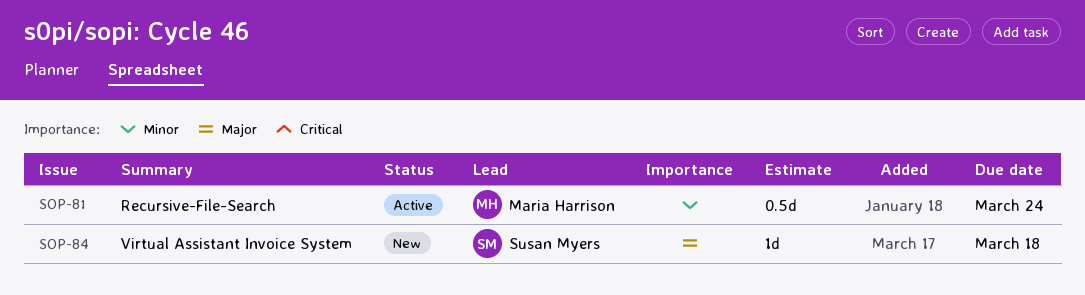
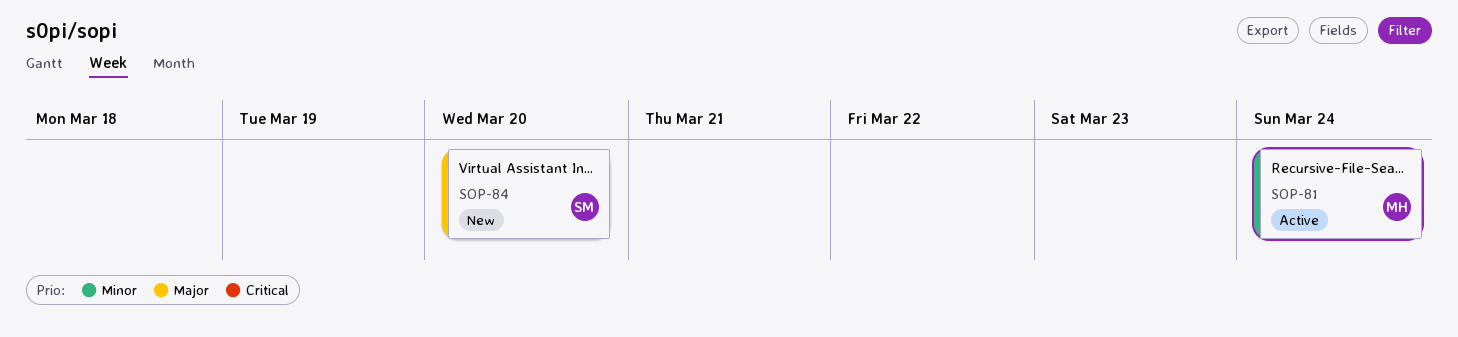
SOP-84, due: Mar 18 -> Mar 20

